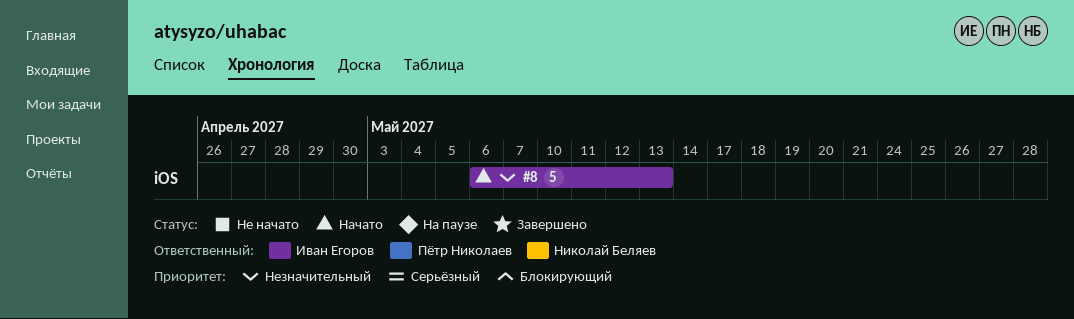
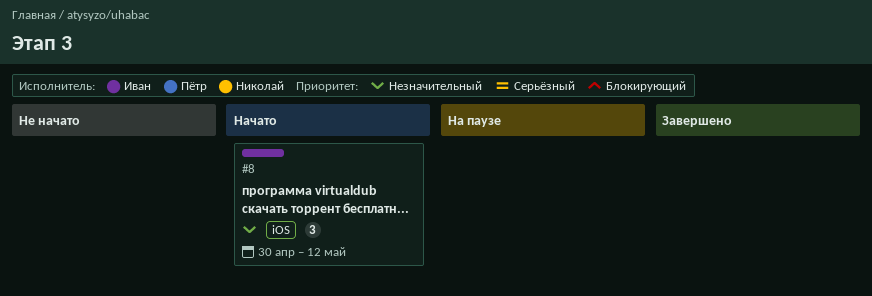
#8, estimate: 5 -> 3
#8, start: May 6 -> Apr 30
#8, due: May 13 -> May 12

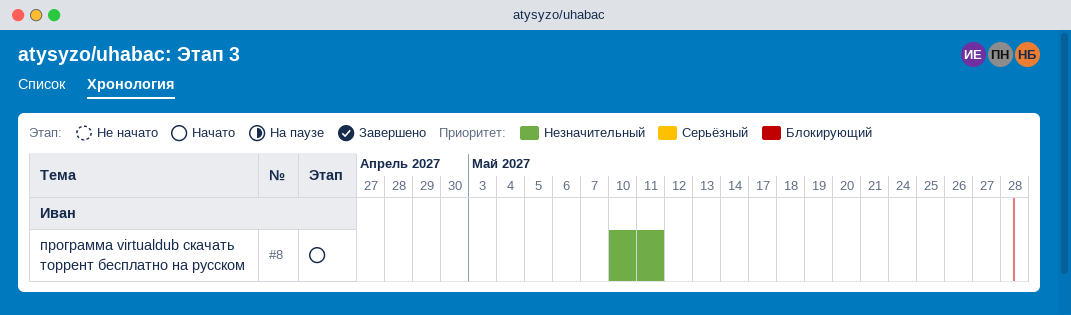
#8, start: Apr 30 -> May 10
#8, due: May 12 -> May 11

